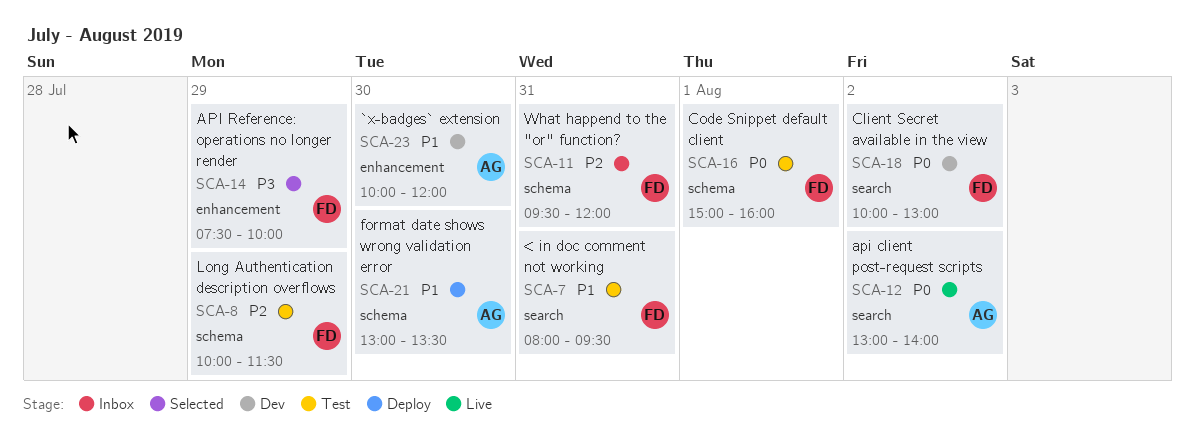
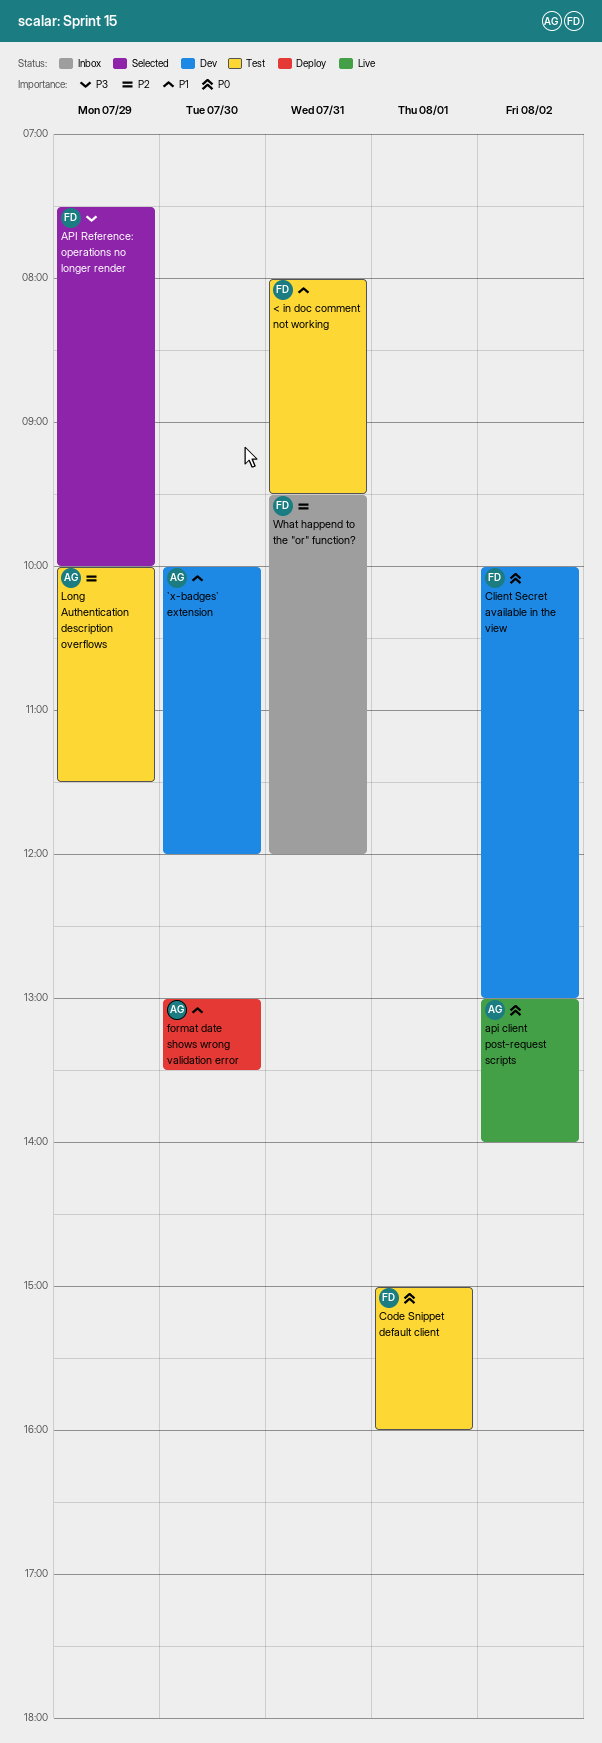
Long Authentication description overflows, owner: FD -> AG

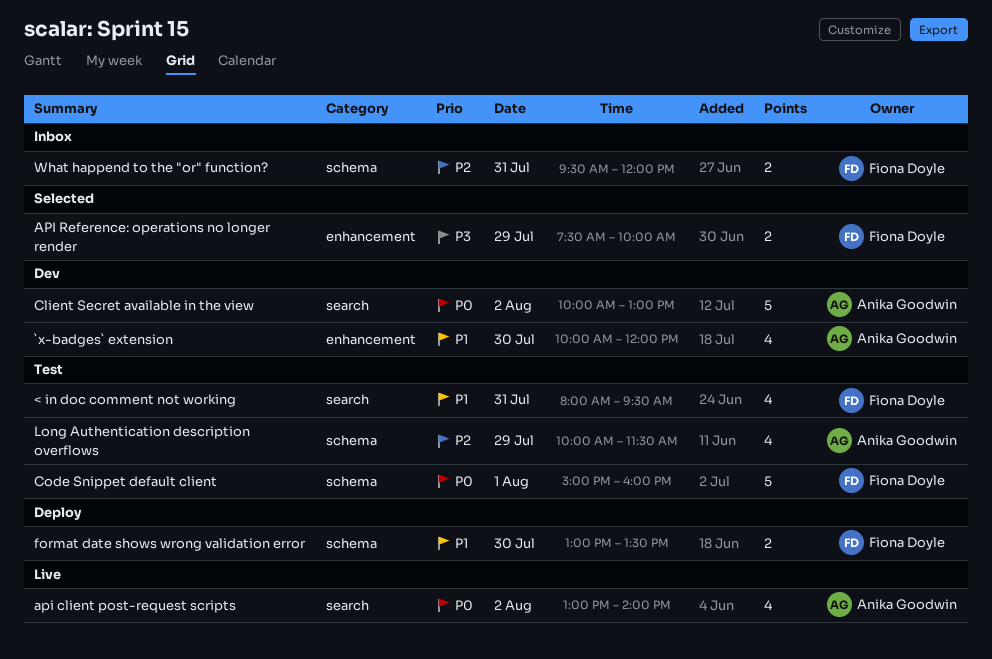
Client Secret available in the view, owner: Fiona Doyle -> Anika Goodwin
format date shows wrong validation error, owner: Anika Goodwin -> Fiona Doyle

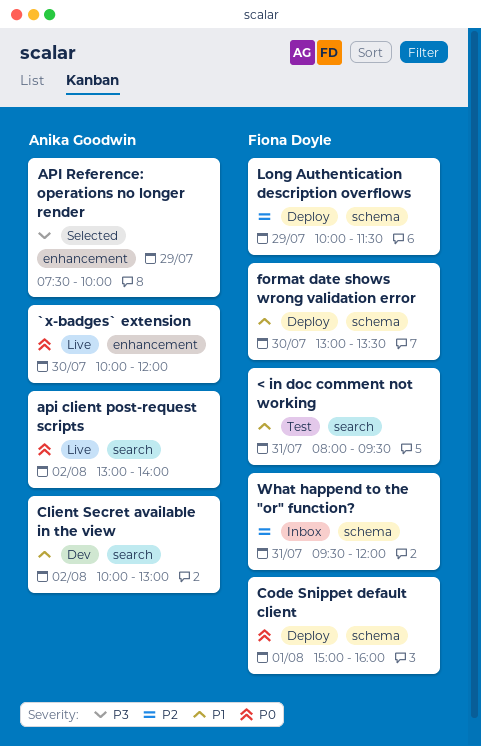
`x-badges` extension, status: Dev -> Live
`x-badges` extension, priority: P1 -> P0
API Reference: operations no longer render, owner: Fiona Doyle -> Anika Goodwin
Client Secret available in the view, priority: P0 -> P1
Code Snippet default client, status: Test -> Deploy
Long Authentication description overflows, status: Test -> Deploy
Long Authentication description overflows, owner: Anika Goodwin -> Fiona Doyle

